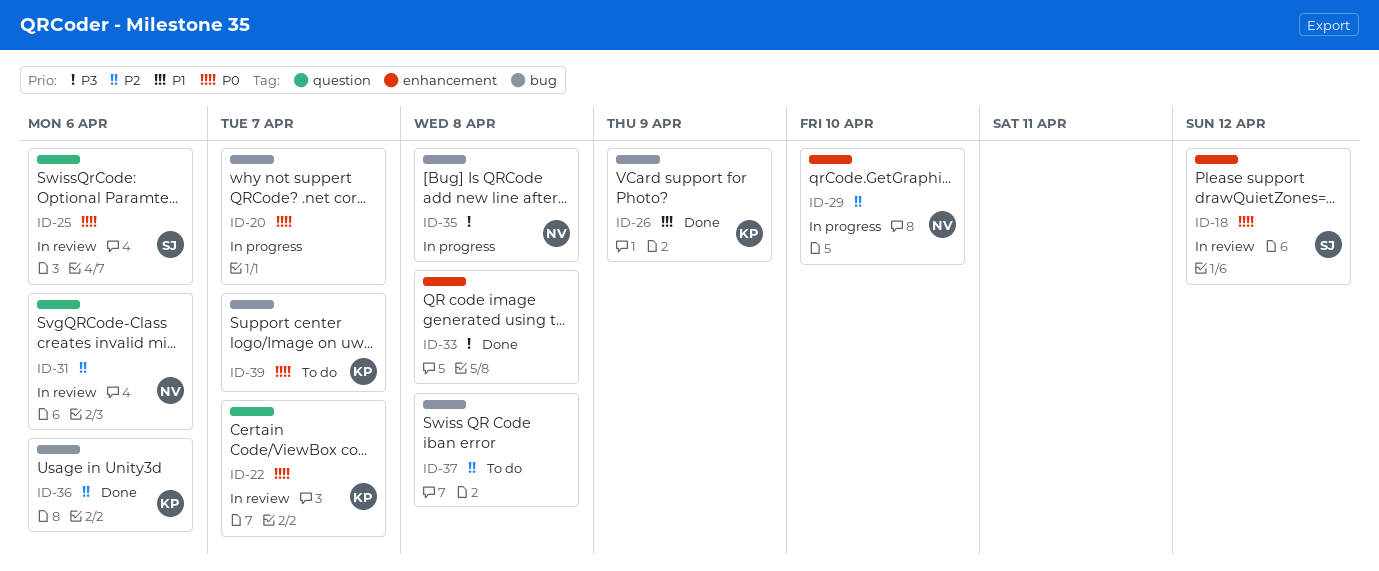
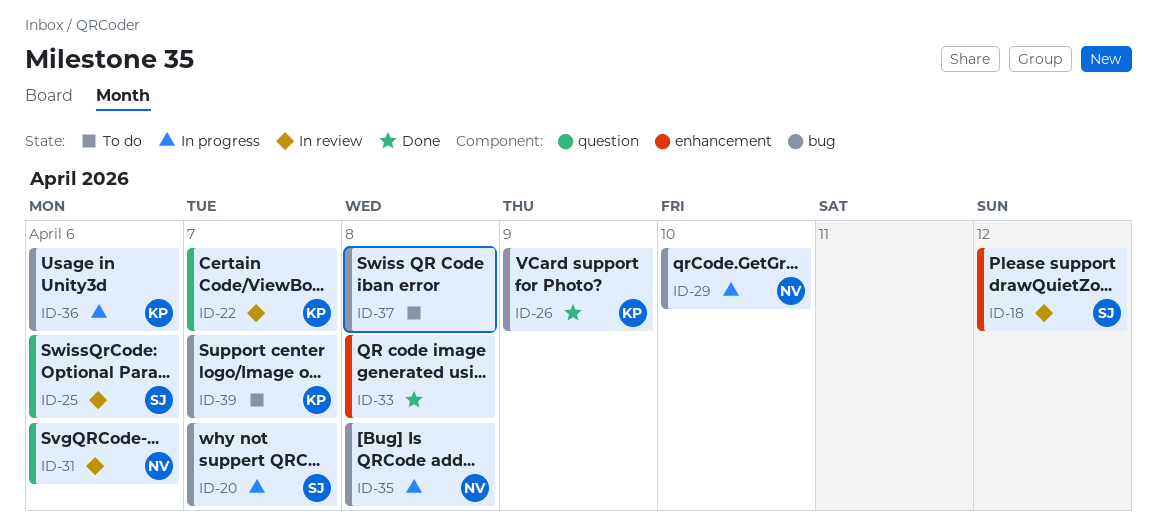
ID-20, owner: none -> SJ
ID-29, label: enhancement -> bug
ID-36, status: Done -> In progress

